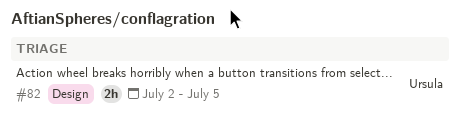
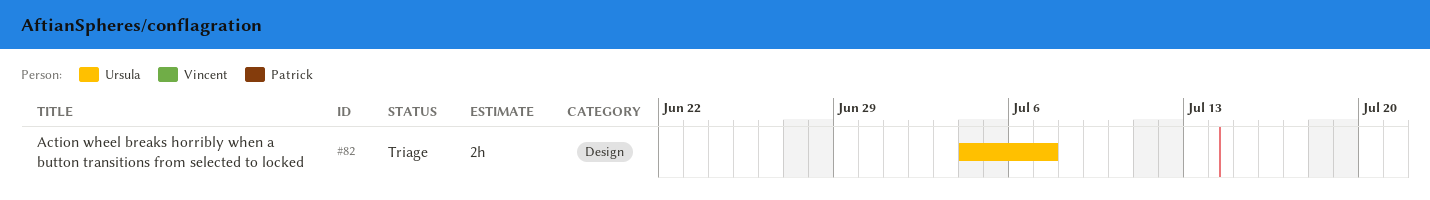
#82, start: Jul 2 -> Jul 4
#82, due: Jul 5 -> Jul 7

